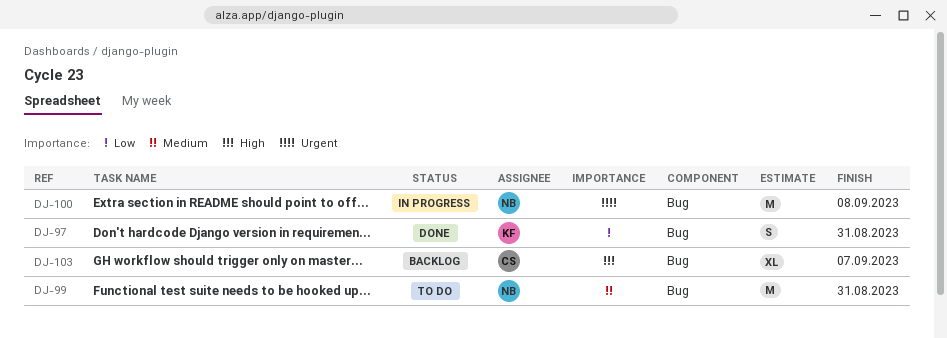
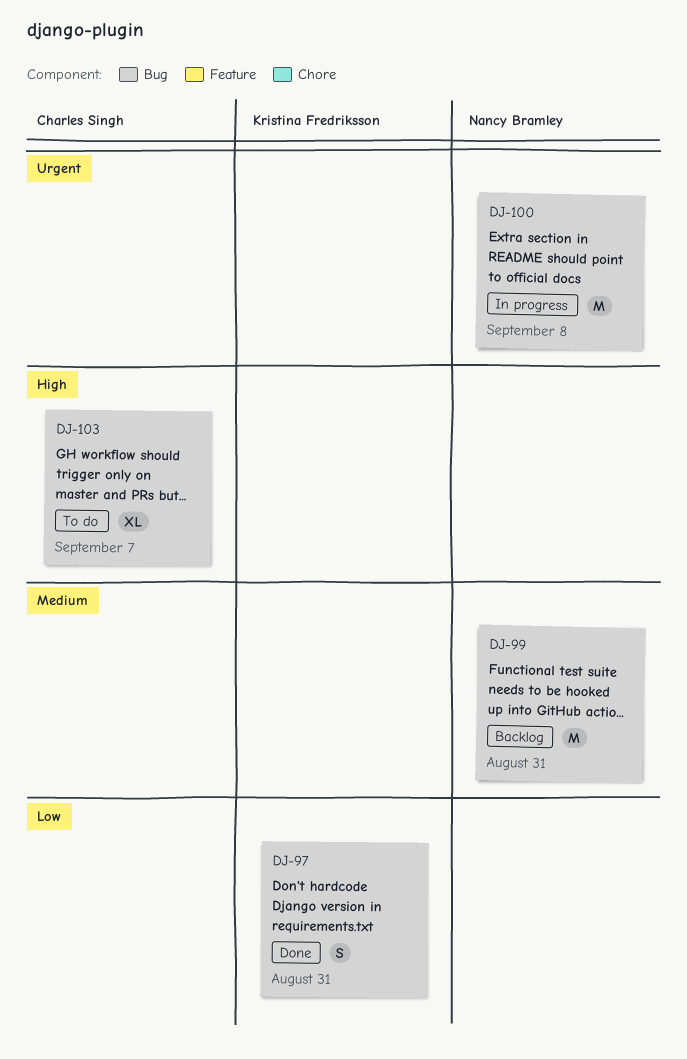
DJ-99, status: To do -> Backlog
DJ-103, status: Backlog -> To do

